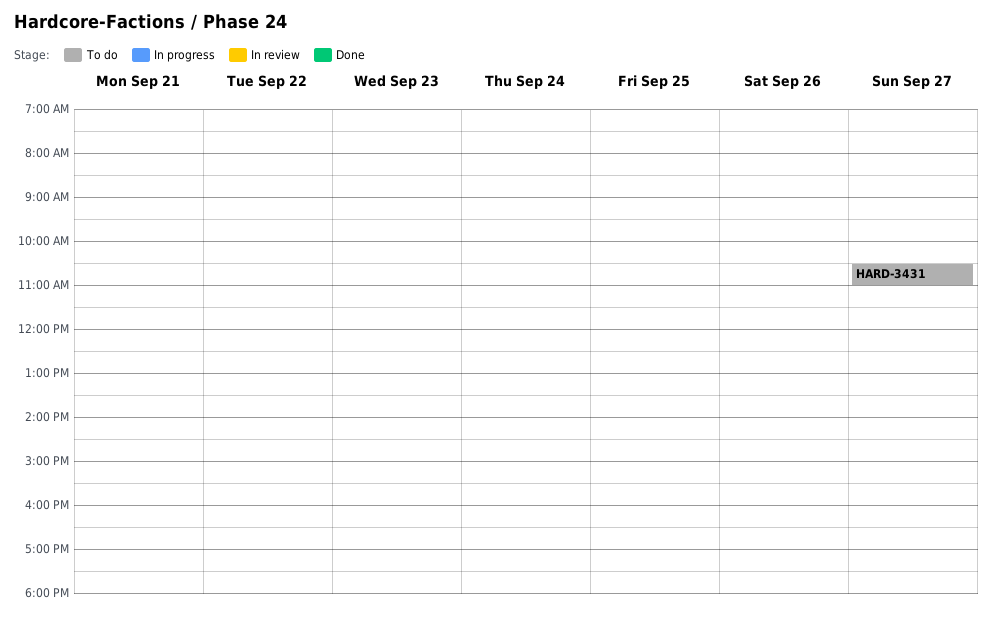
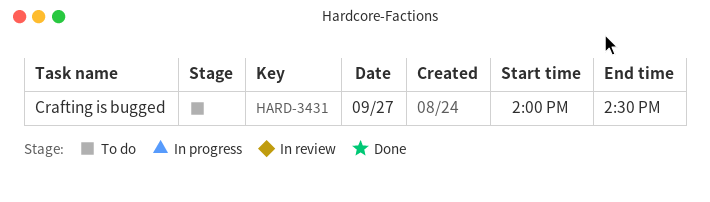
HARD-3431, begins: 10:30 -> 14:00
HARD-3431, ends: 11:00 -> 14:30

